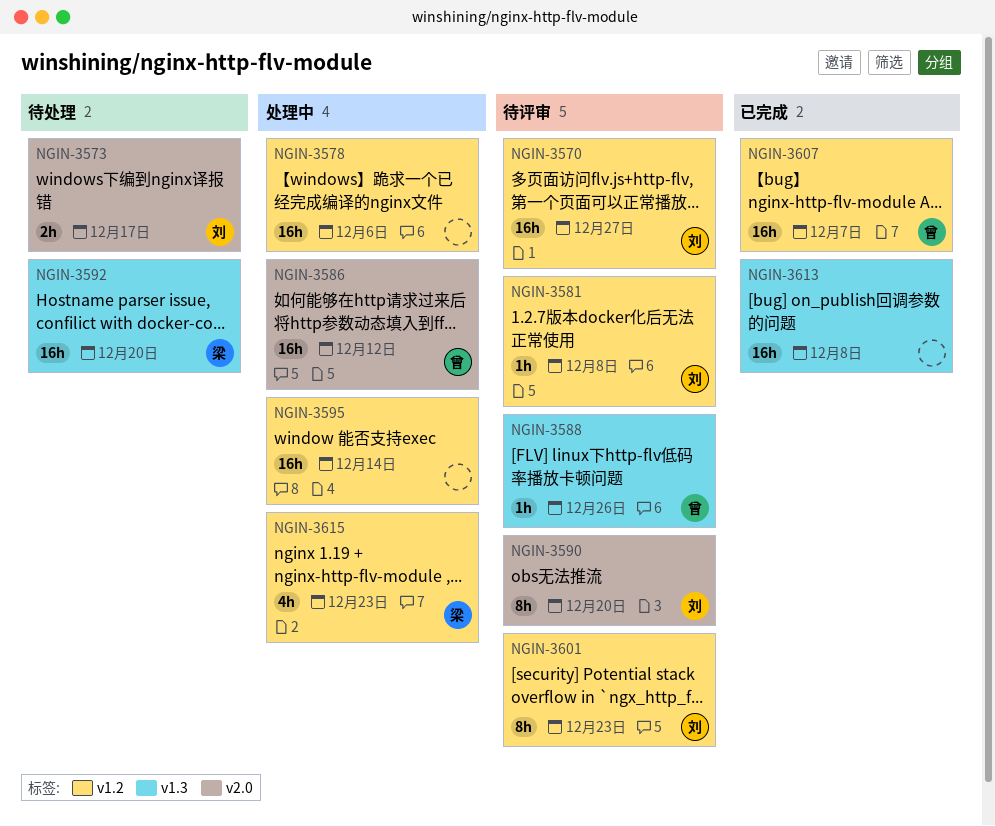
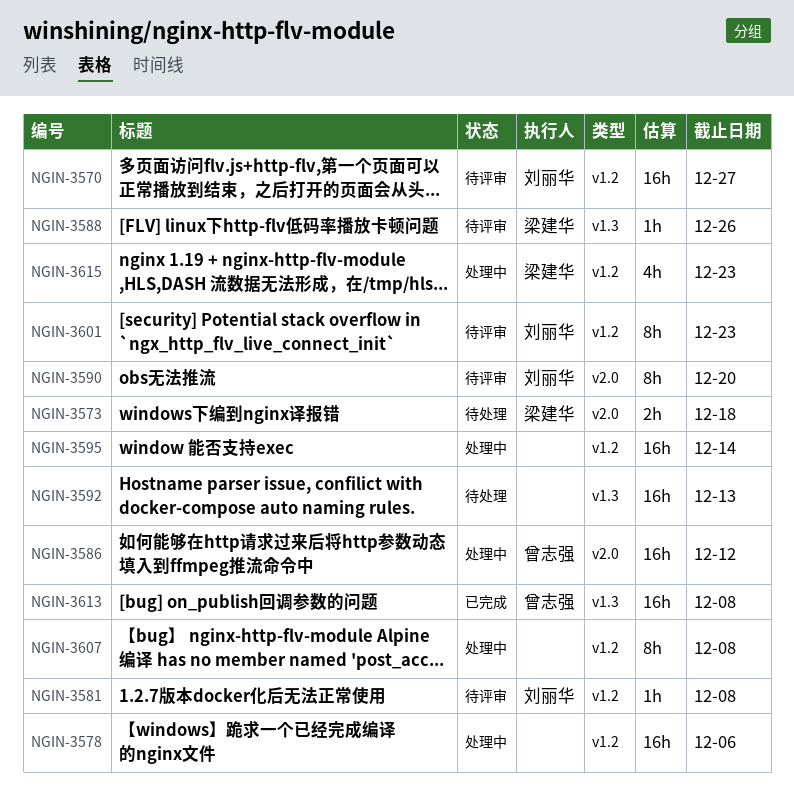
NGIN-3573, owner: 刘丽华 -> 梁建华
NGIN-3573, due: Dec 17 -> Dec 18
NGIN-3588, owner: 曾志强 -> 梁建华
NGIN-3592, owner: 梁建华 -> none
NGIN-3592, due: Dec 20 -> Dec 13
NGIN-3607, status: 已完成 -> 处理中
NGIN-3607, owner: 曾志强 -> none
NGIN-3607, estimate: 16h -> 8h
NGIN-3607, due: Dec 7 -> Dec 8
NGIN-3613, owner: none -> 曾志强

